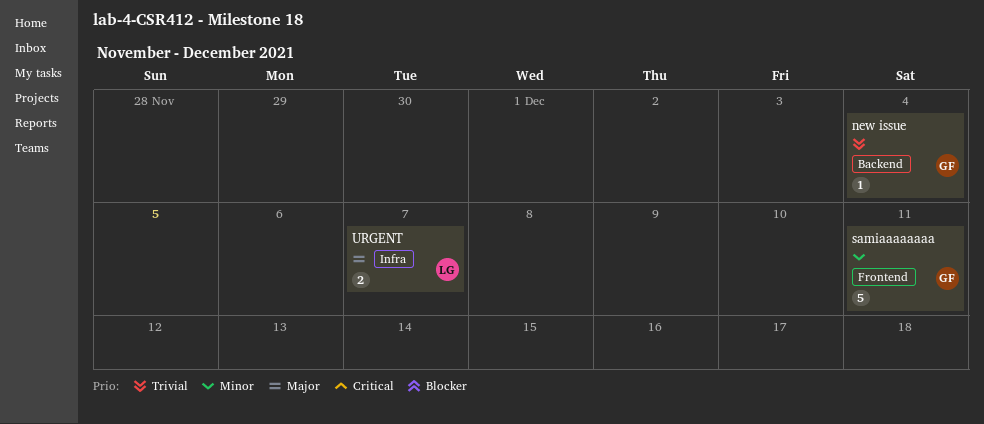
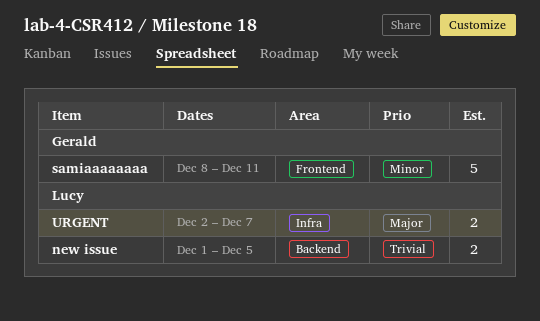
new issue, owner: Gerald -> Lucy
new issue, estimate: 1 -> 2
new issue, due: Dec 4 -> Dec 5

